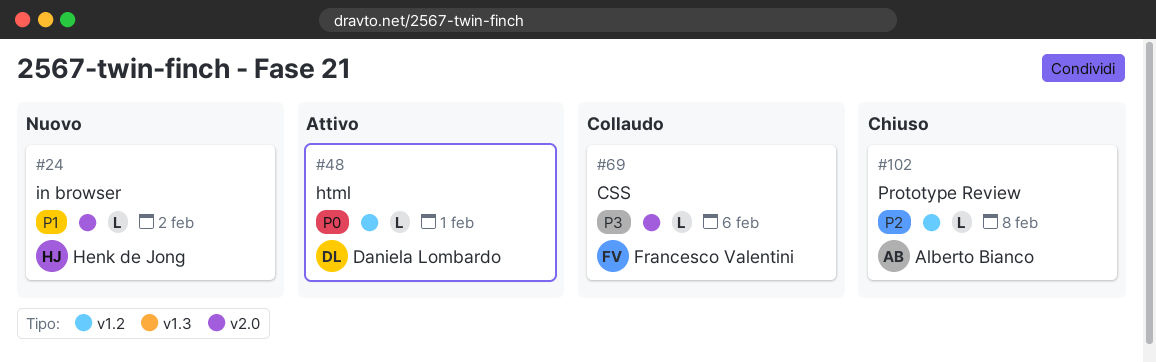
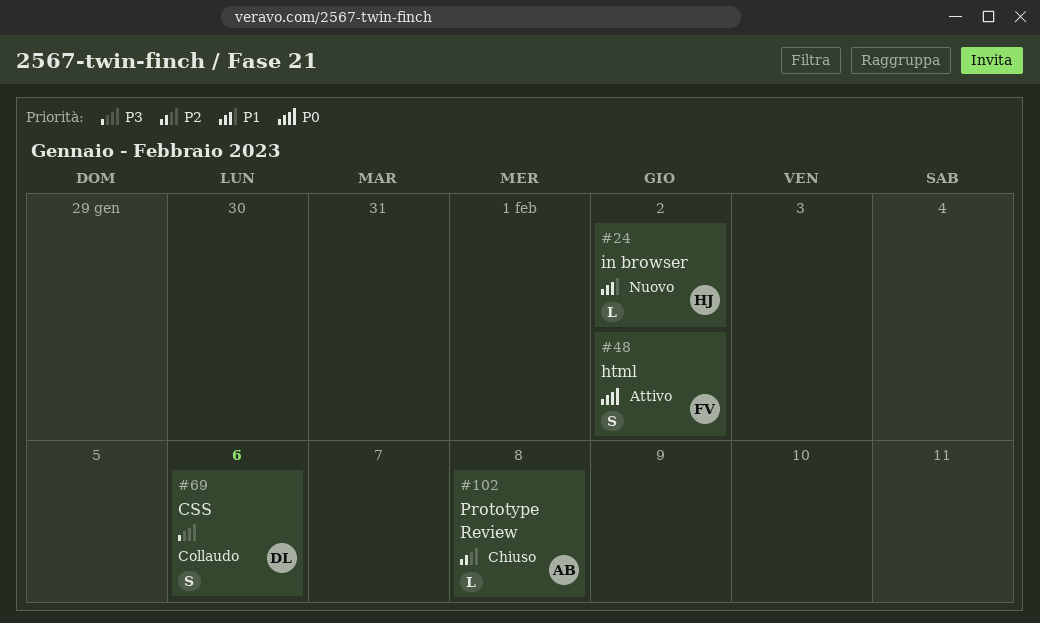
#48, owner: Daniela Lombardo -> Francesco Valentini
#48, estimate: L -> S
#48, due: Feb 1 -> Feb 2
#69, owner: Francesco Valentini -> Daniela Lombardo
#69, estimate: L -> S

